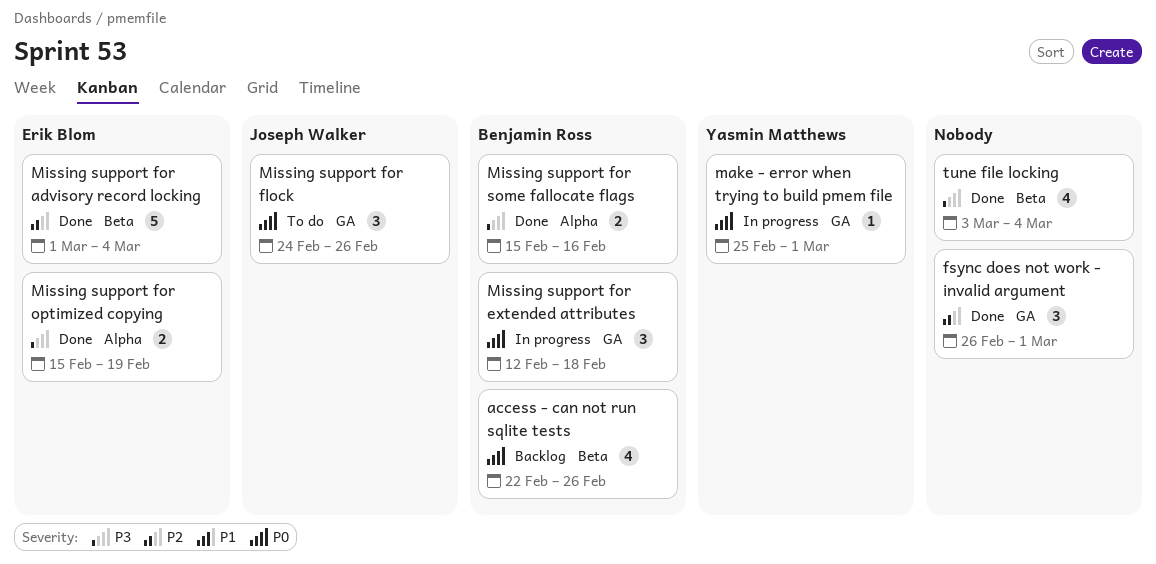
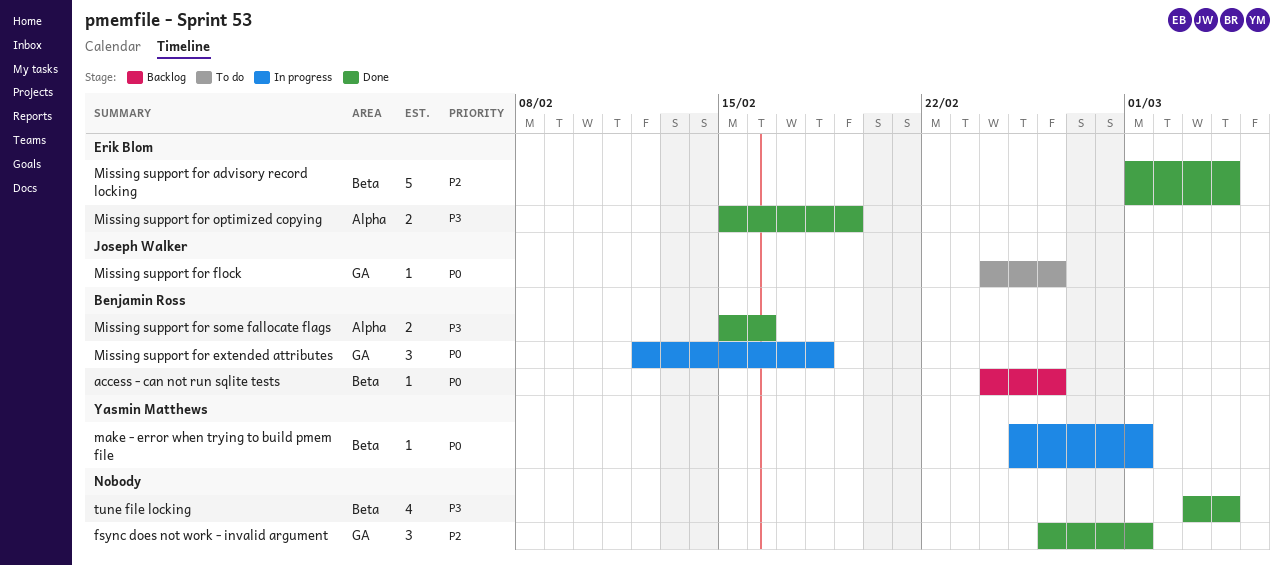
access - can not run sqlite tests, estimate: 4 -> 1
access - can not run sqlite tests, start: Feb 22 -> Feb 24
make - error when trying to build pmem file, label: GA -> Beta
Missing support for flock, estimate: 3 -> 1

